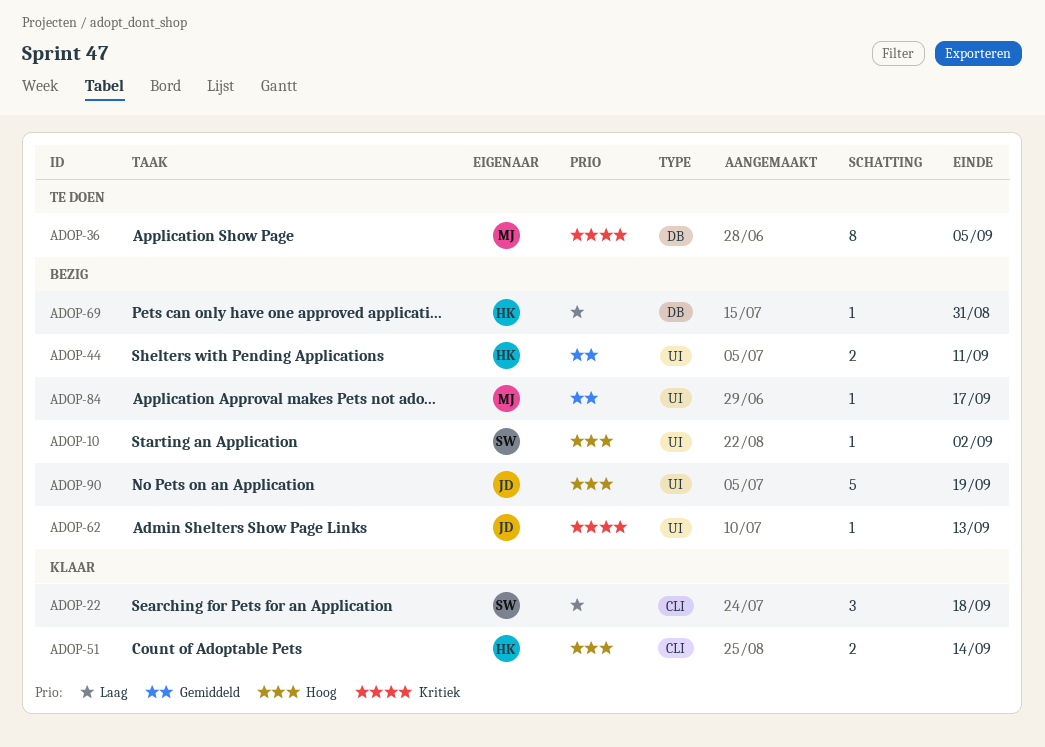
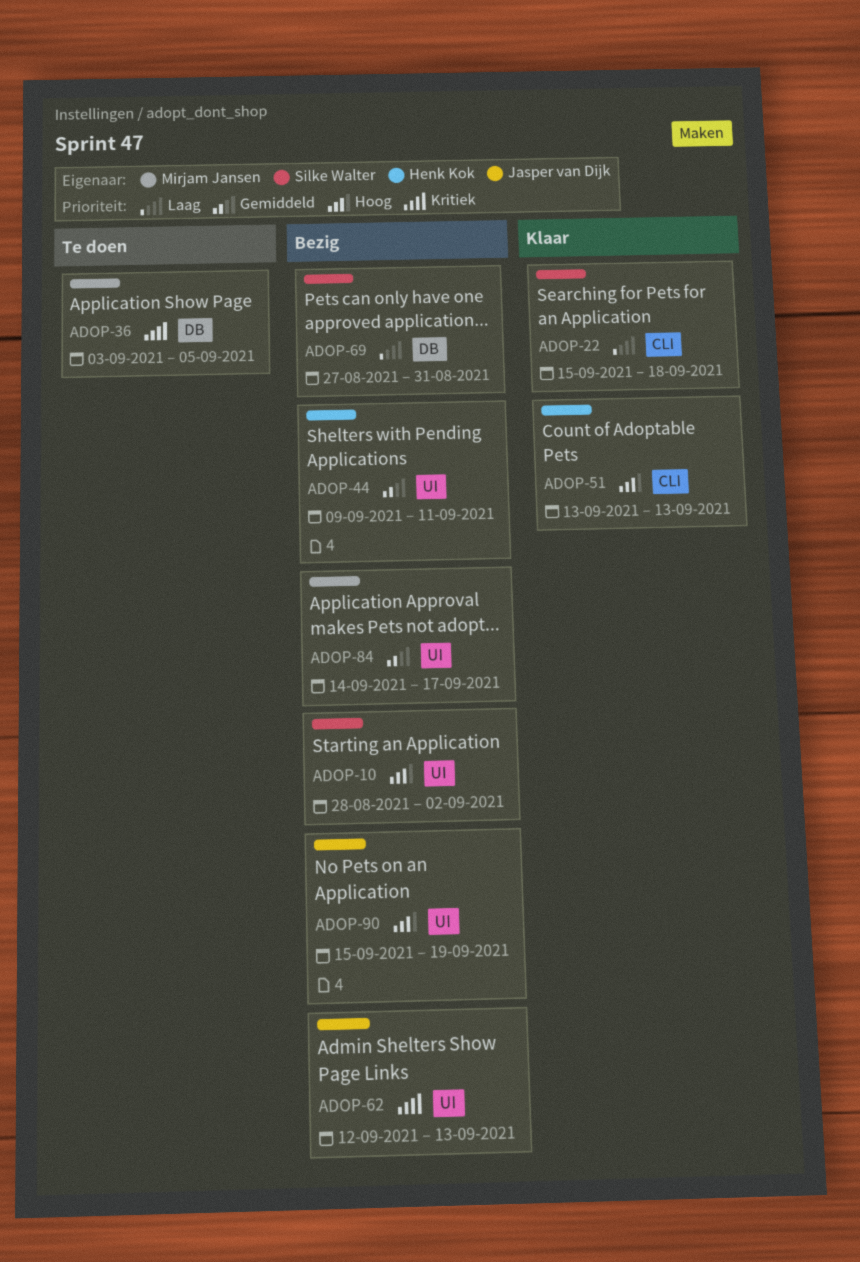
ADOP-51, due: Sep 14 -> Sep 13
ADOP-69, owner: Henk Kok -> Silke Walter

